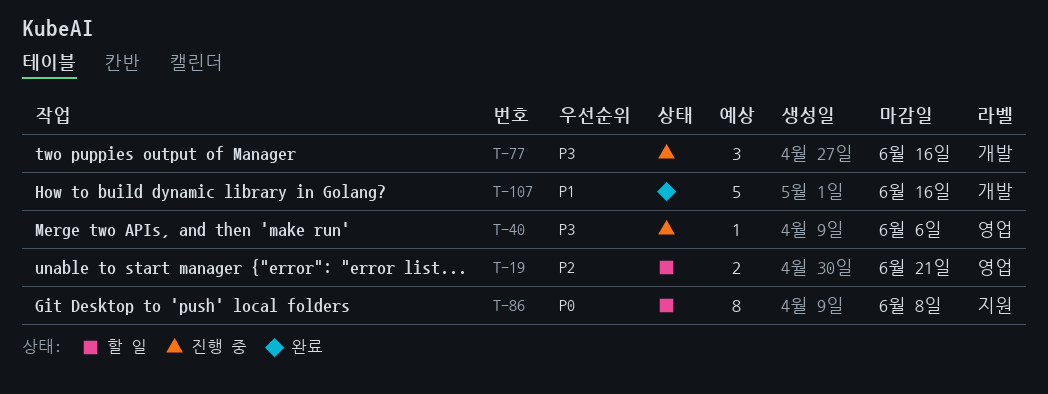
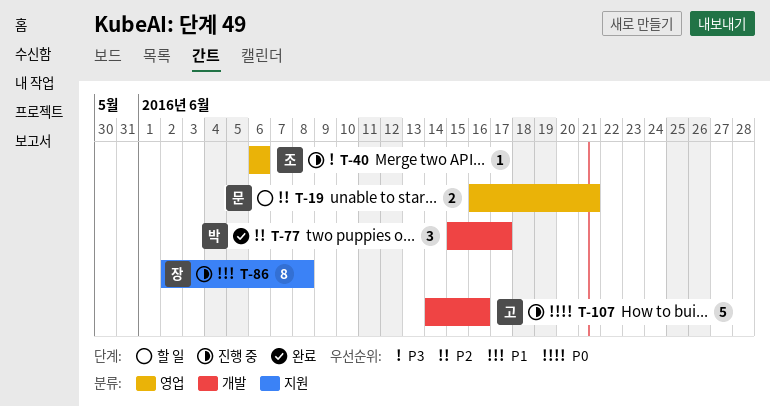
T-77, status: 진행 중 -> 완료
T-77, priority: P3 -> P2
T-77, due: Jun 16 -> Jun 17
T-86, status: 할 일 -> 진행 중
T-86, priority: P0 -> P1
T-107, status: 완료 -> 진행 중
T-107, priority: P1 -> P0

